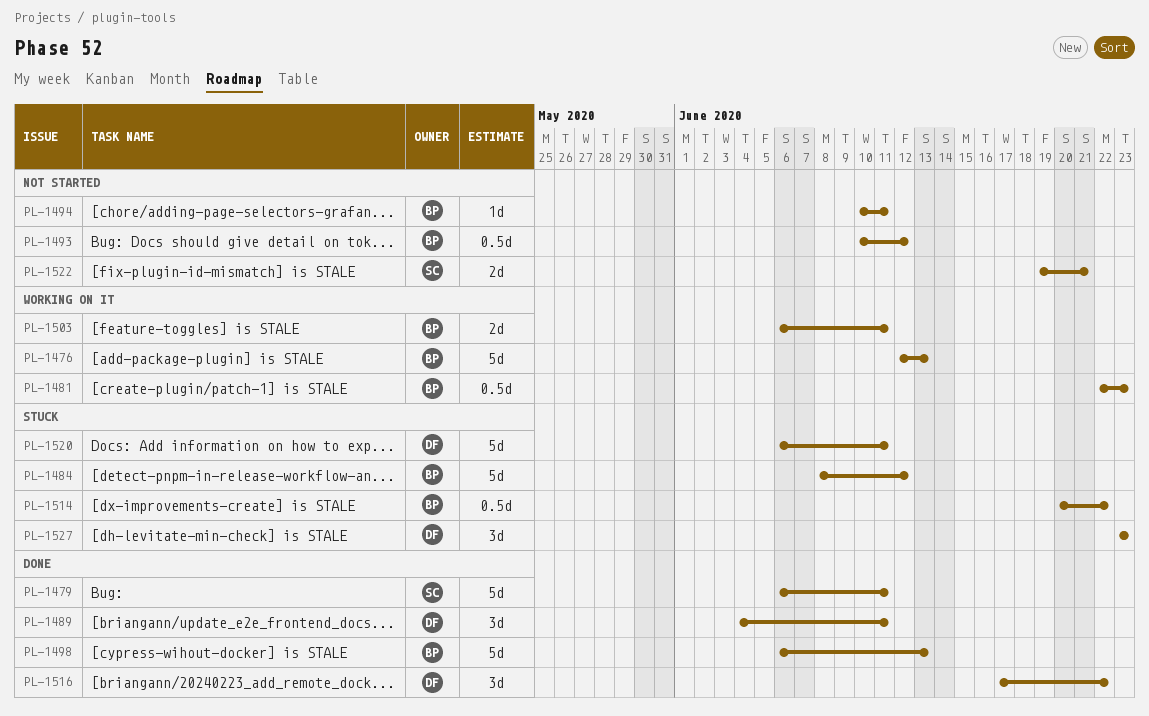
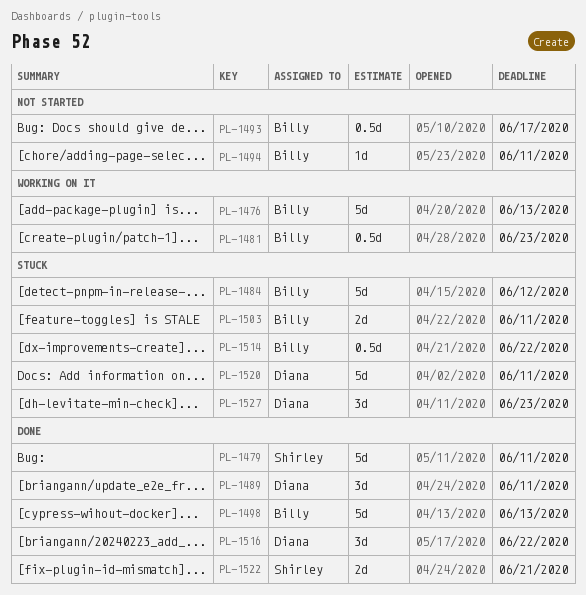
PL-1493, due: Jun 12 -> Jun 17
PL-1503, status: Working on it -> Stuck
PL-1522, status: Not started -> Done

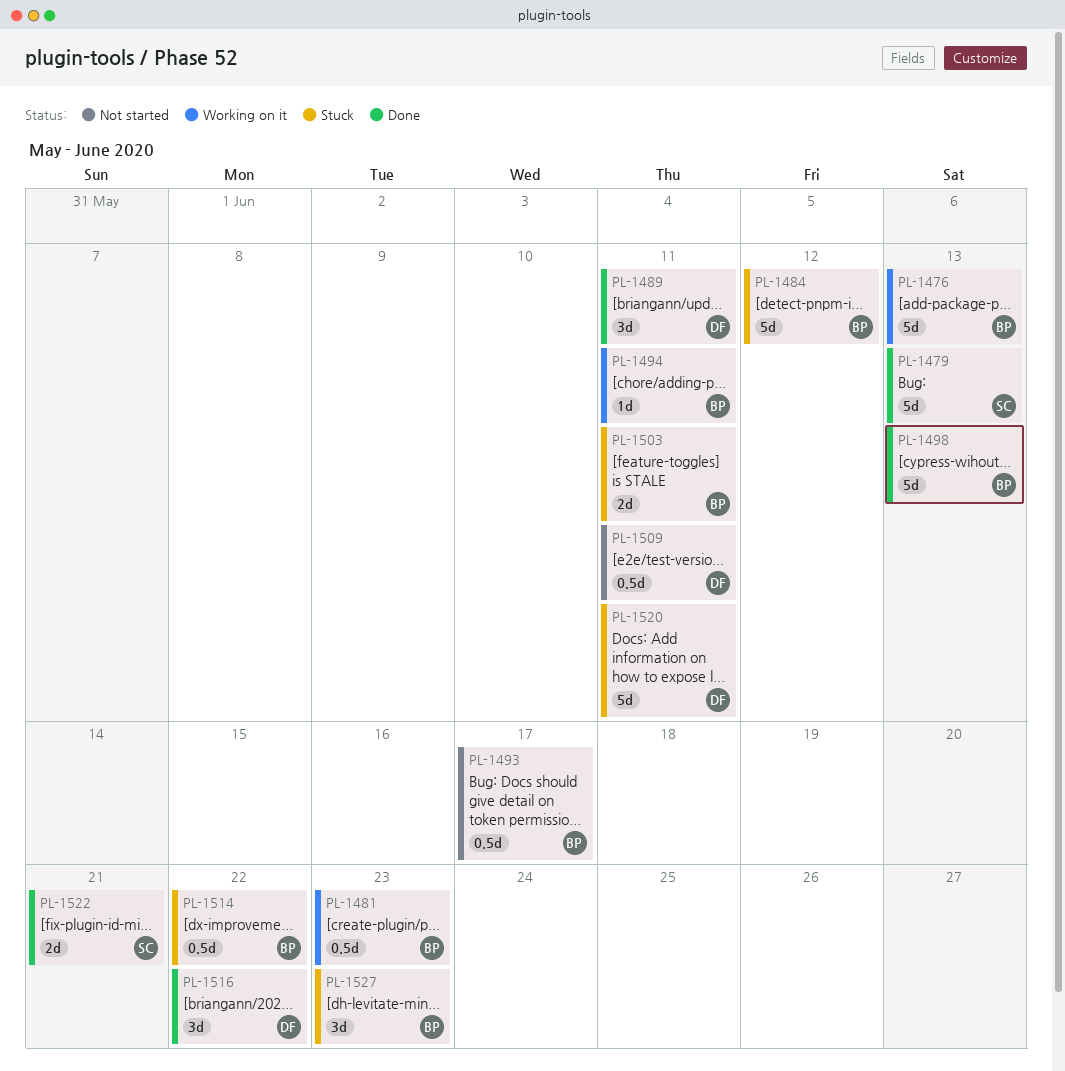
PL-1479, due: Jun 11 -> Jun 13
PL-1494, status: Not started -> Working on it
PL-1509: none -> present
PL-1527, owner: Diana -> Billy

